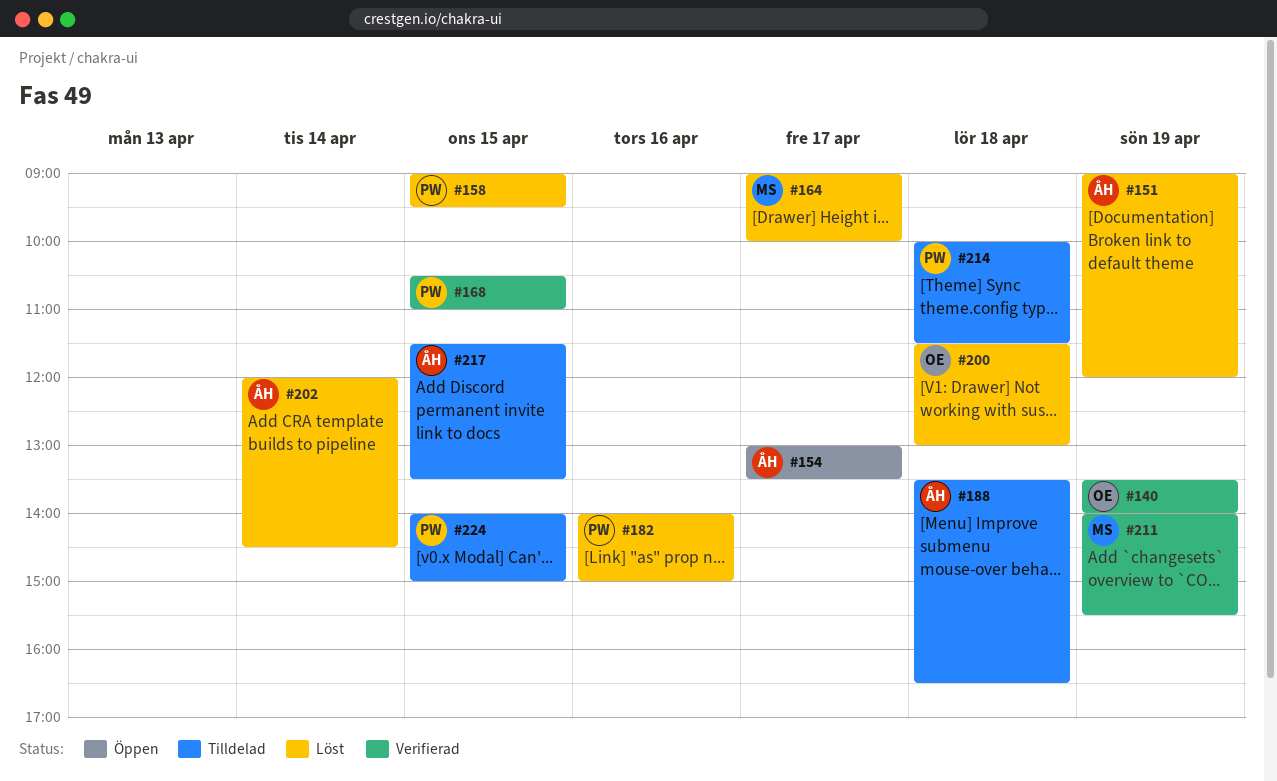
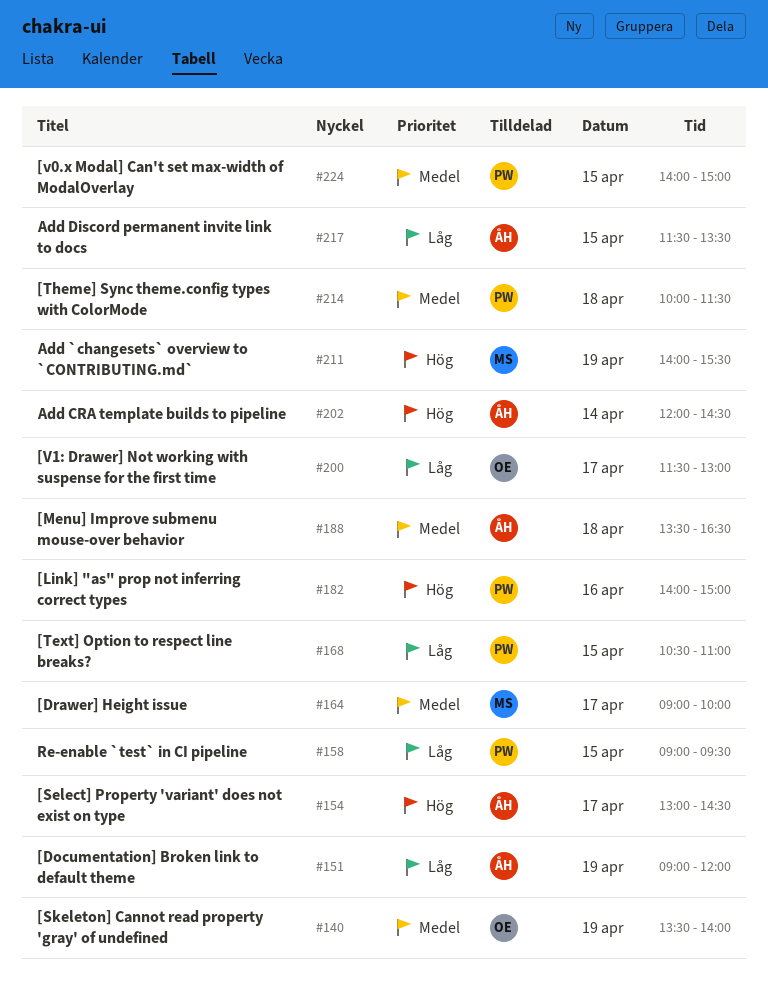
#154, ends: 13:30 -> 14:30
#200, day: Apr 18 -> Apr 17

